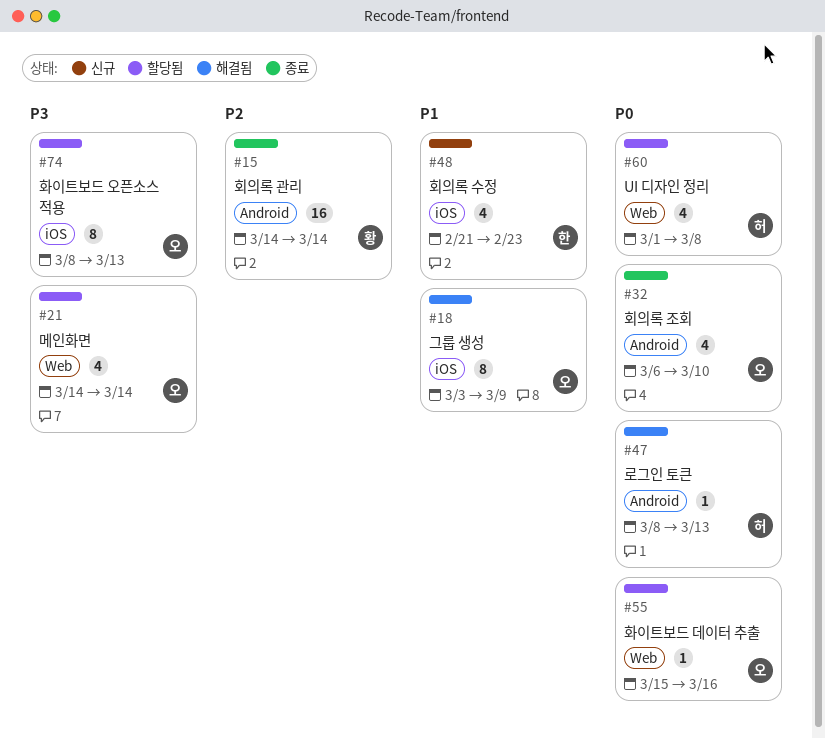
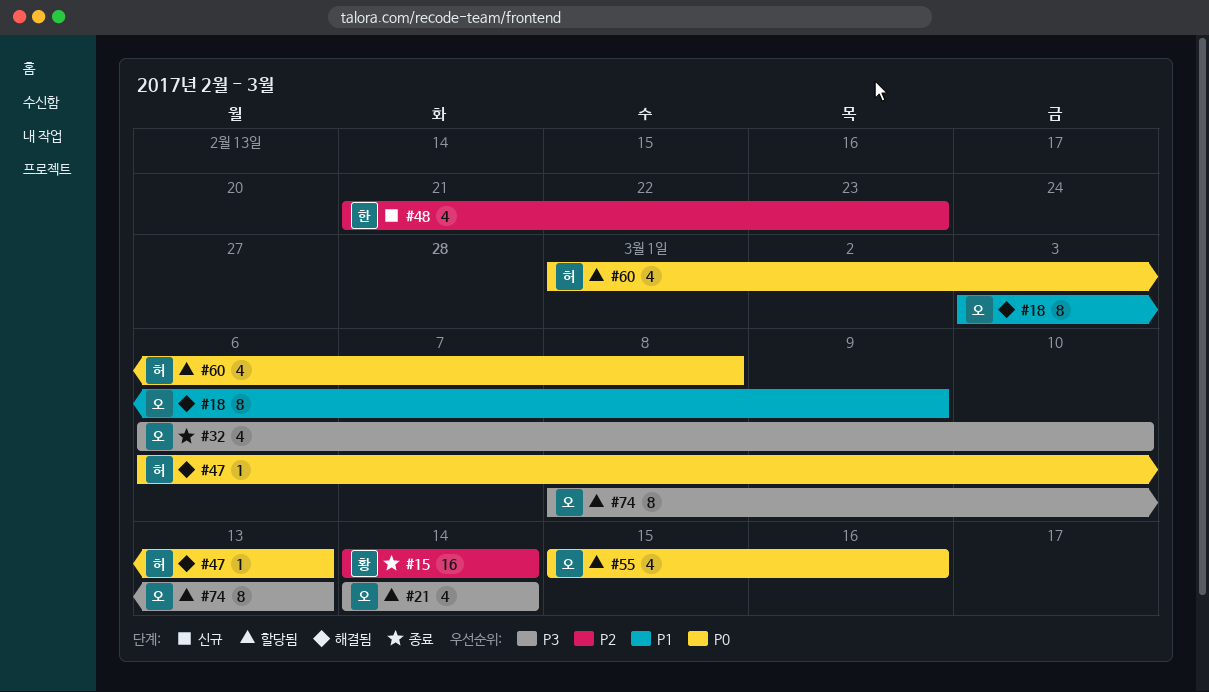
#32, priority: P0 -> P3
#47, start: Mar 8 -> Mar 6
#48, priority: P1 -> P2
#55, estimate: 1 -> 4

